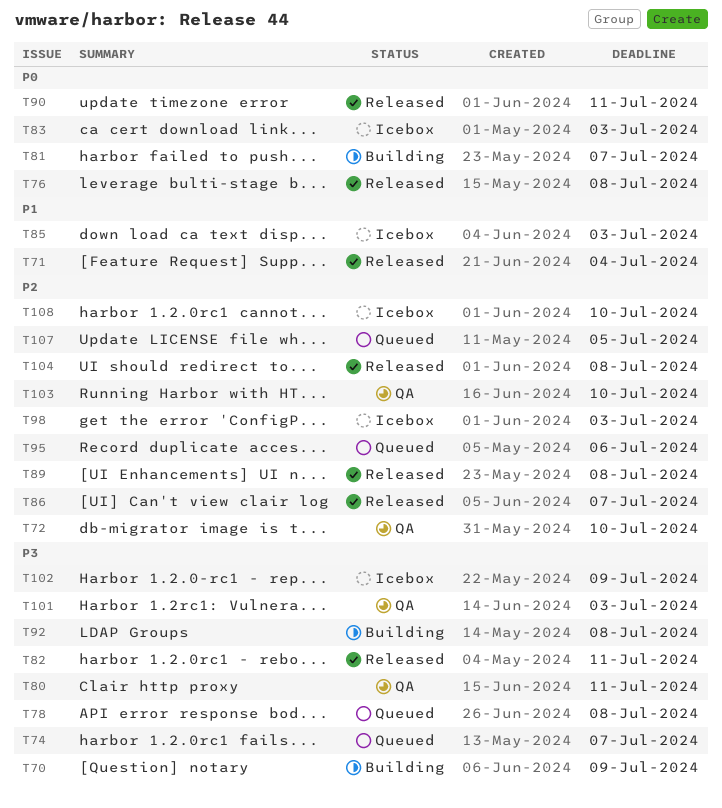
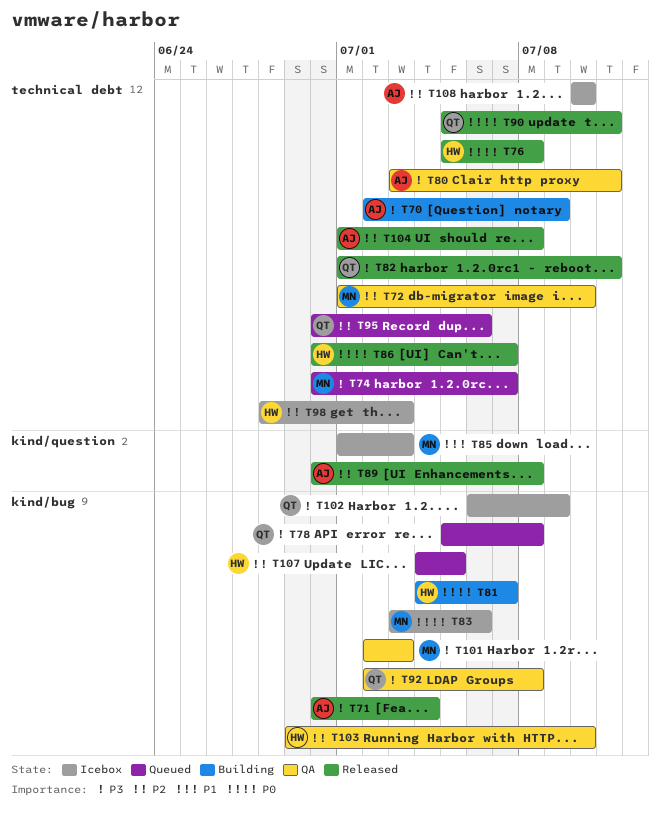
T71, priority: P1 -> P3
T83, due: Jul 3 -> Jul 6
T86, priority: P2 -> P0
T92, status: Building -> QA

